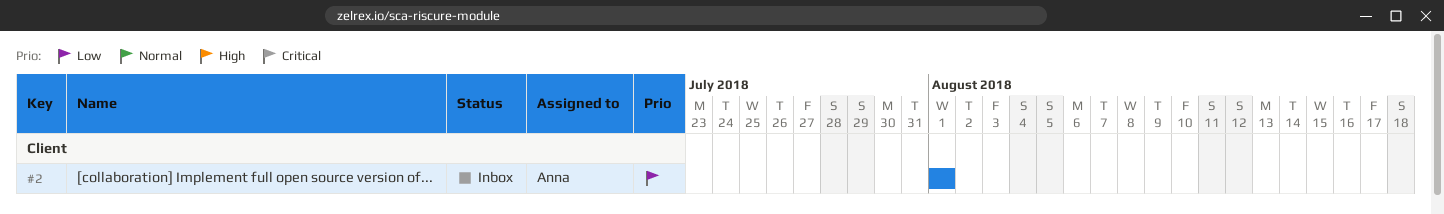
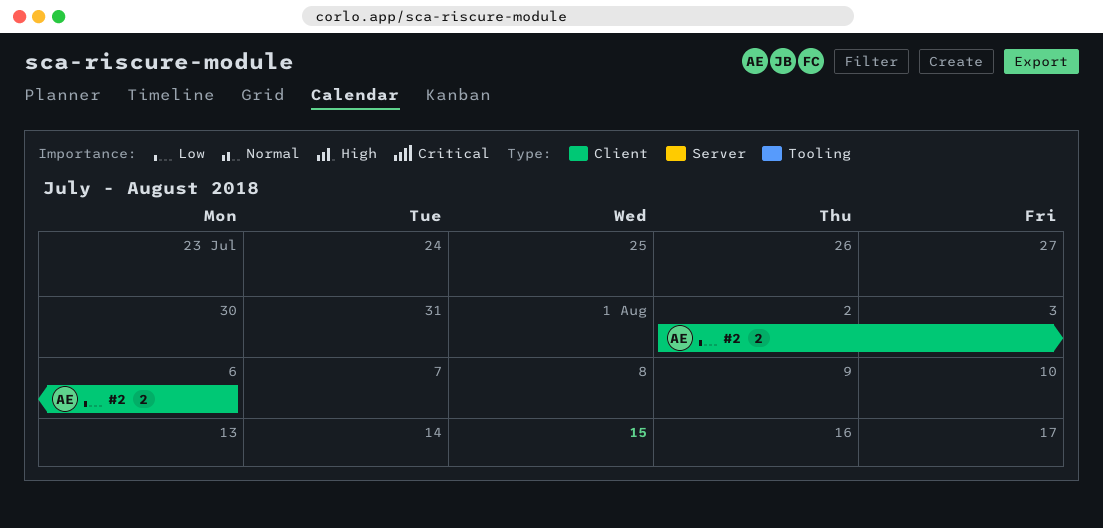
#2, start: Aug 1 -> Aug 2
#2, due: Aug 1 -> Aug 6

